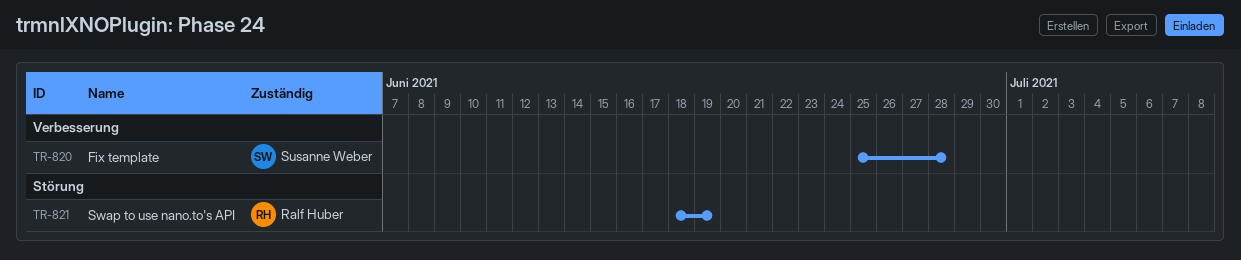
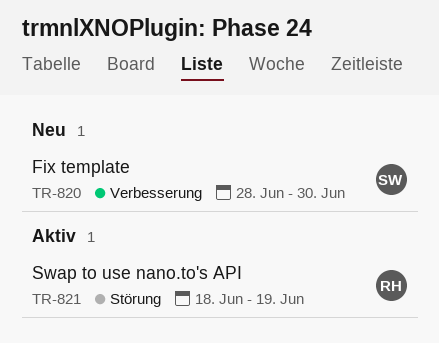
TR-820, start: Jun 25 -> Jun 28
TR-820, due: Jun 28 -> Jun 30

